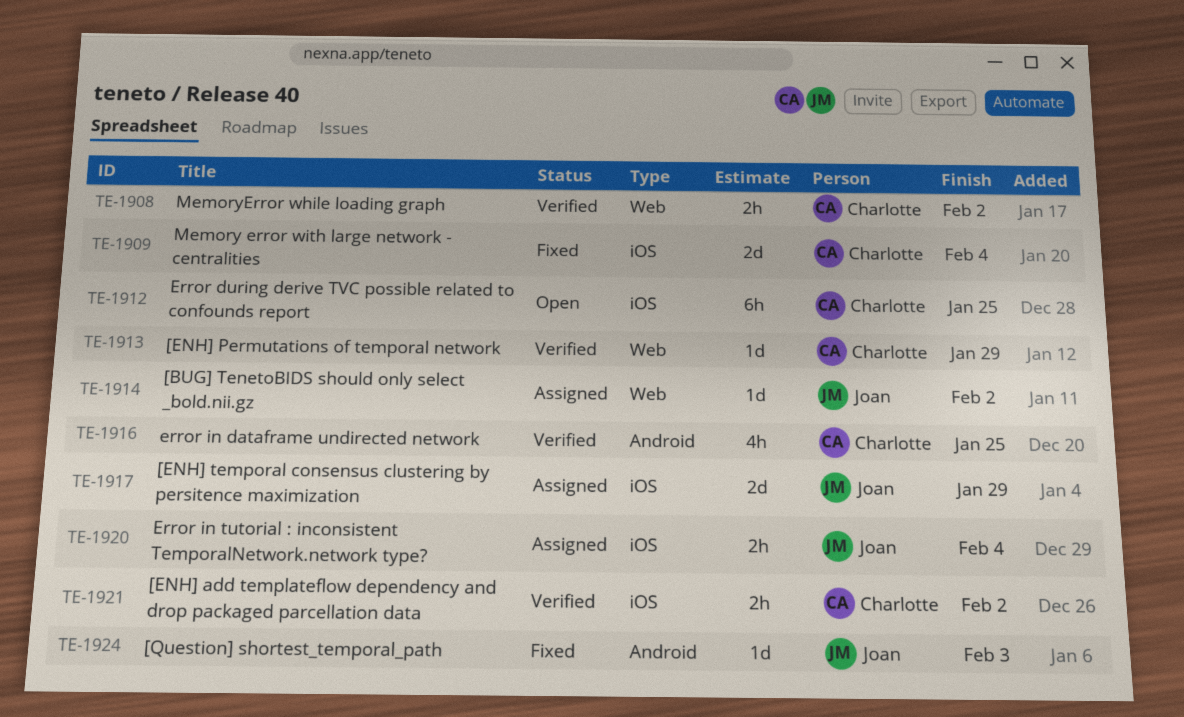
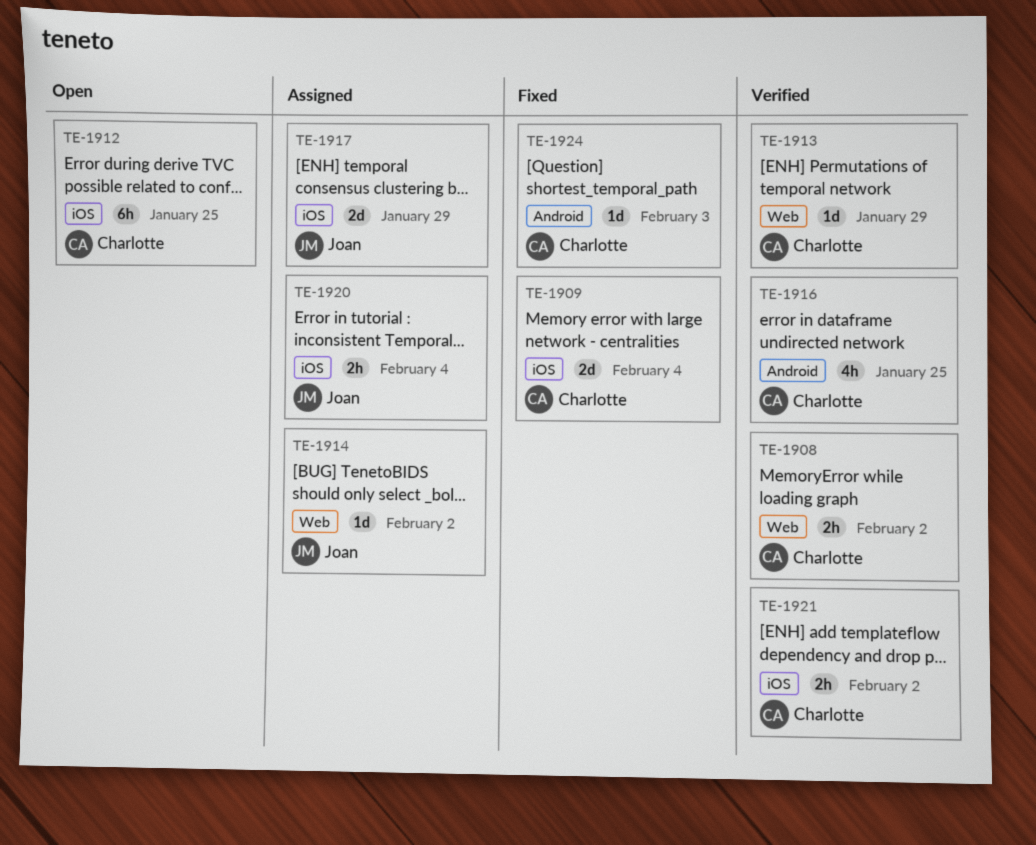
TE-1924, owner: Joan -> Charlotte

